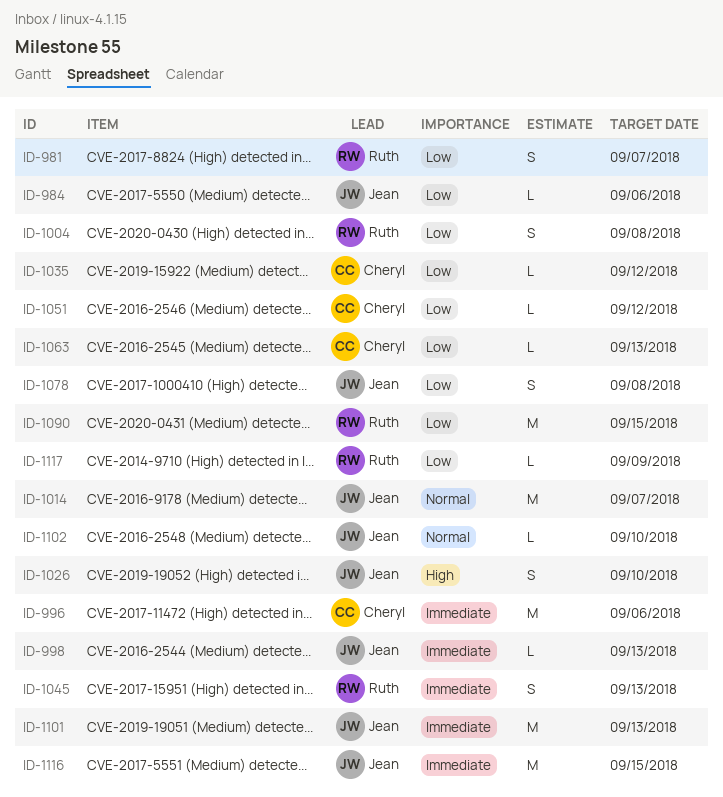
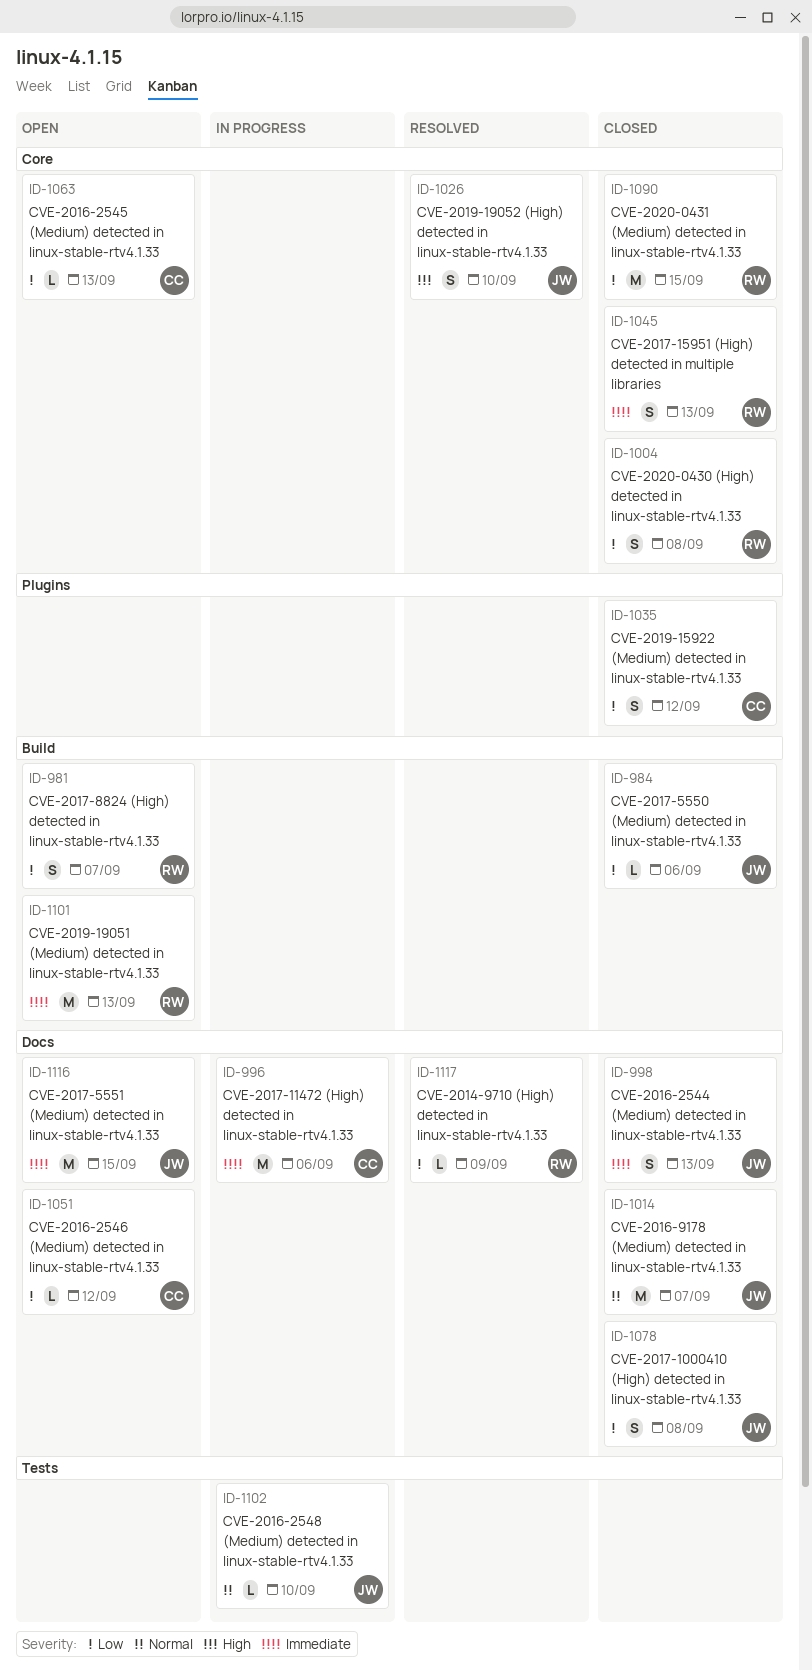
ID-998, estimate: L -> S
ID-1035, estimate: L -> S
ID-1101, owner: Jean -> Ruth

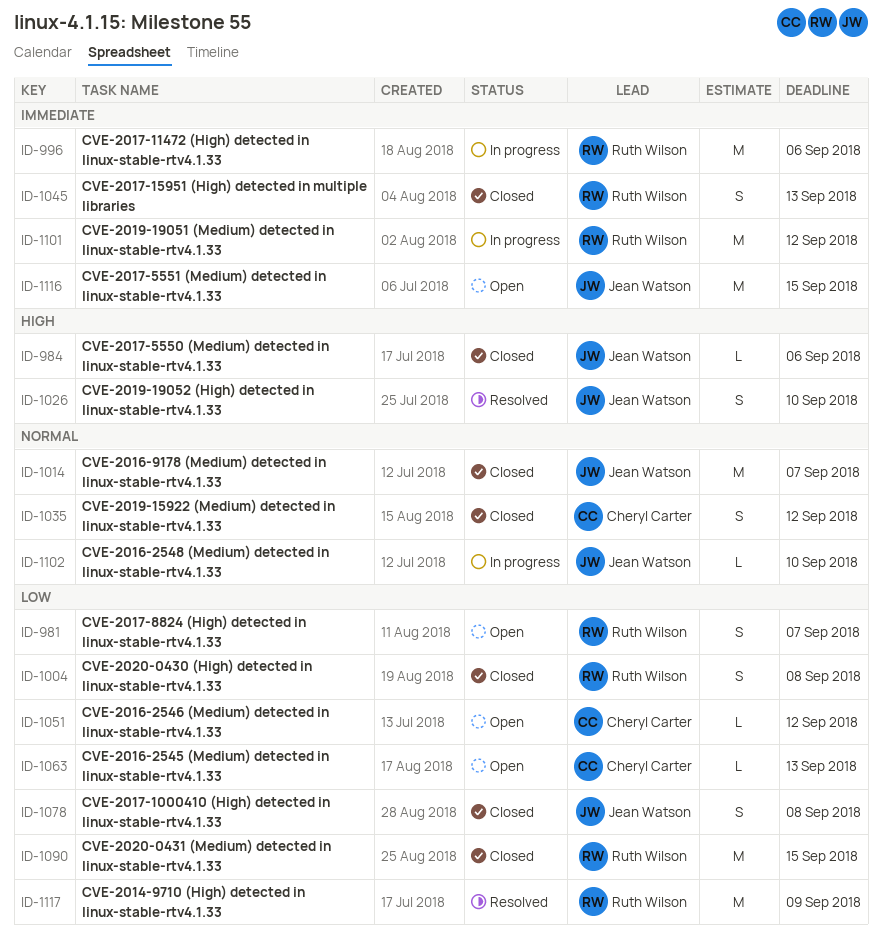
ID-984, priority: Low -> High
ID-996, owner: Cheryl Carter -> Ruth Wilson
ID-998: present -> none
ID-1035, priority: Low -> Normal
ID-1101, status: Open -> In progress
ID-1101, due: Sep 13 -> Sep 12
ID-1117, estimate: L -> M

